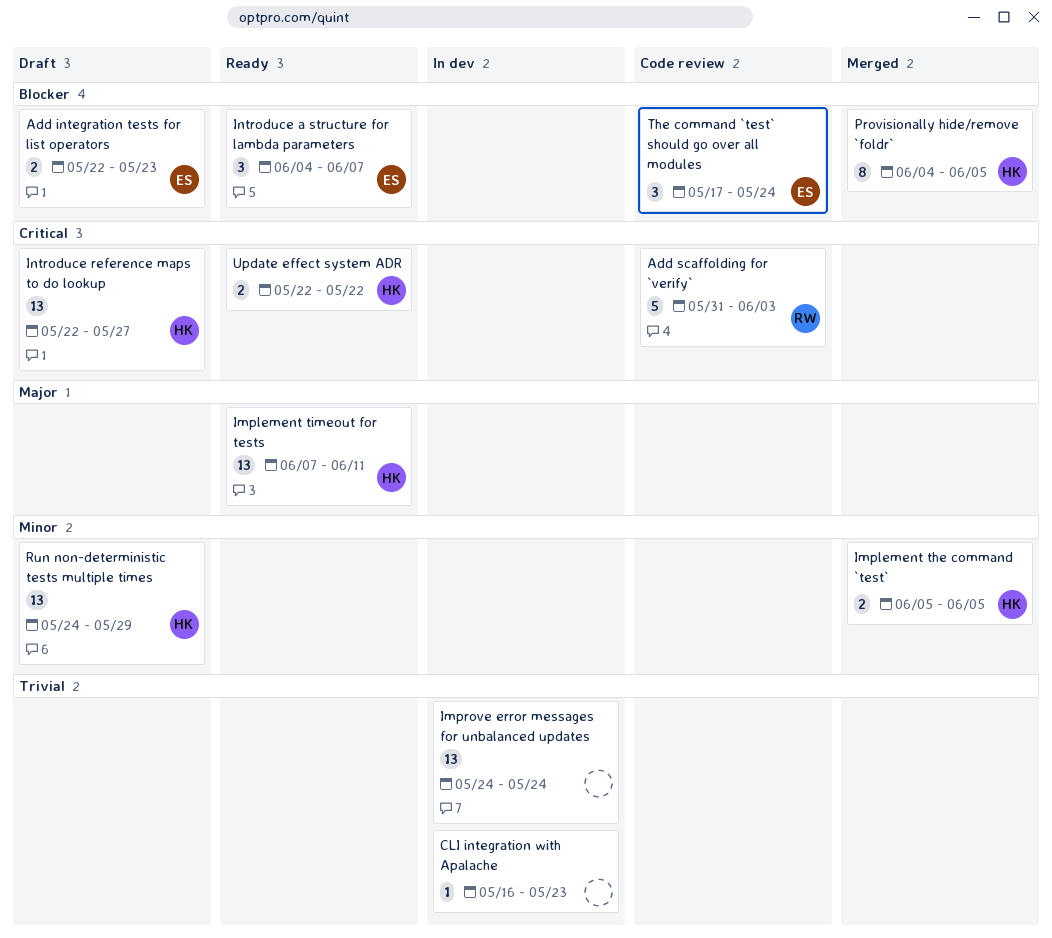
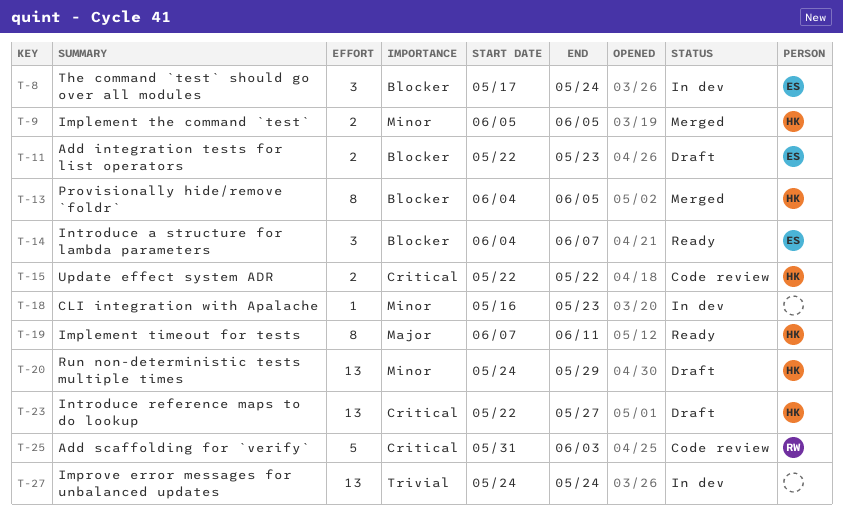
CLI integration with Apalache, priority: Trivial -> Minor
Implement timeout for tests, estimate: 13 -> 8
The command `test` should go over all modules, status: Code review -> In dev
Update effect system ADR, status: Ready -> Code review

